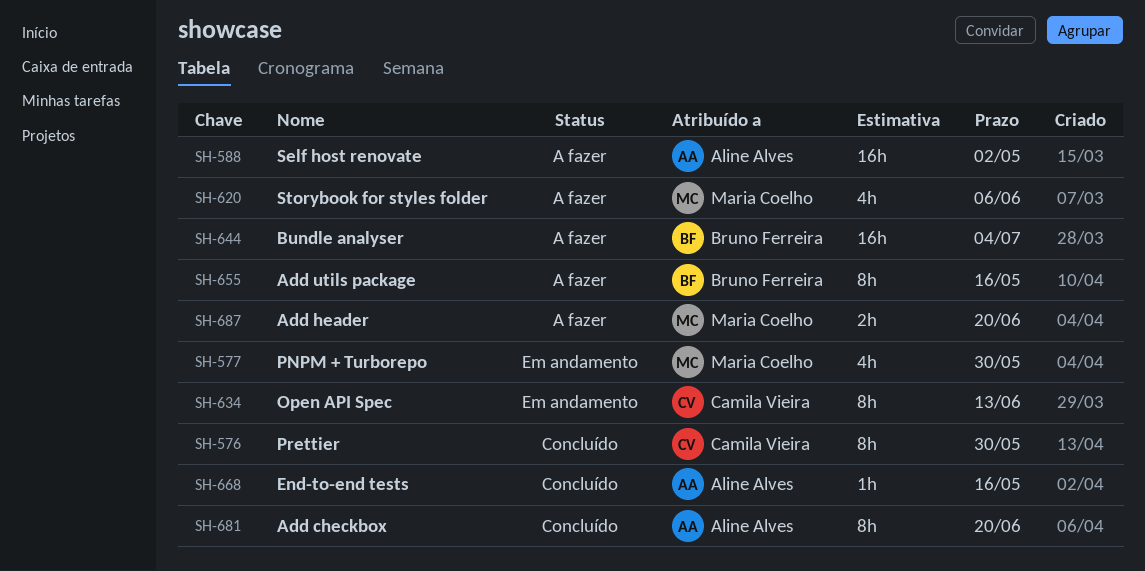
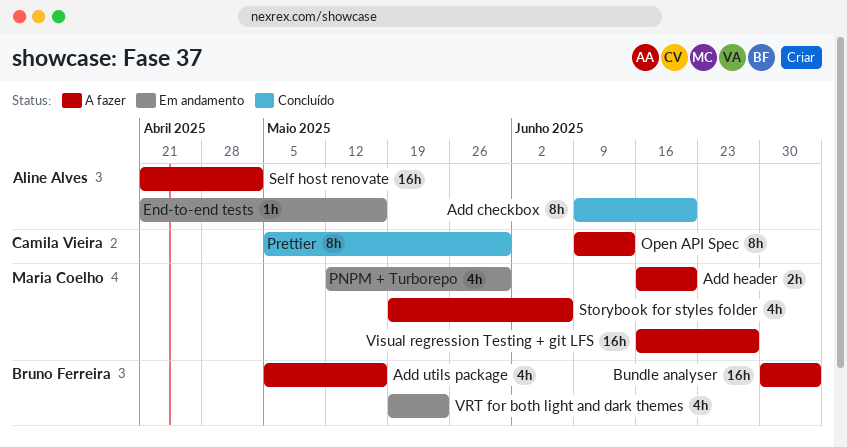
Add utils package, estimate: 8h -> 4h
End-to-end tests, status: Concluído -> Em andamento
Open API Spec, status: Em andamento -> A fazer
Visual regression Testing + git LFS: none -> present
VRT for both light and dark themes: none -> present

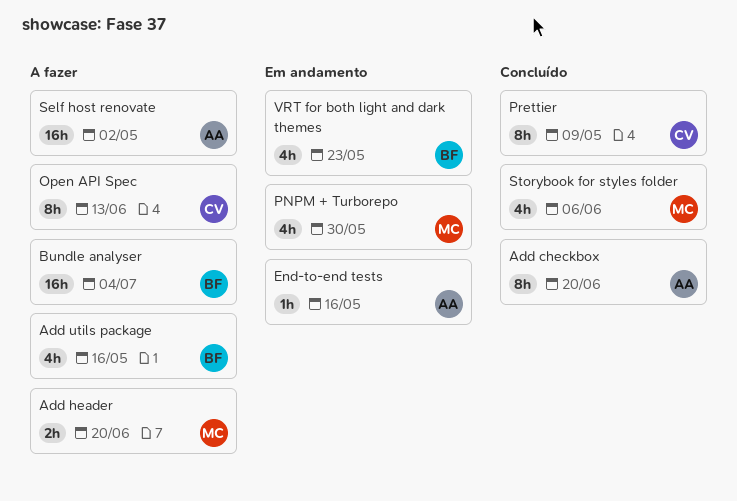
Prettier, due: May 30 -> May 9
Storybook for styles folder, status: A fazer -> Concluído
Visual regression Testing + git LFS: present -> none

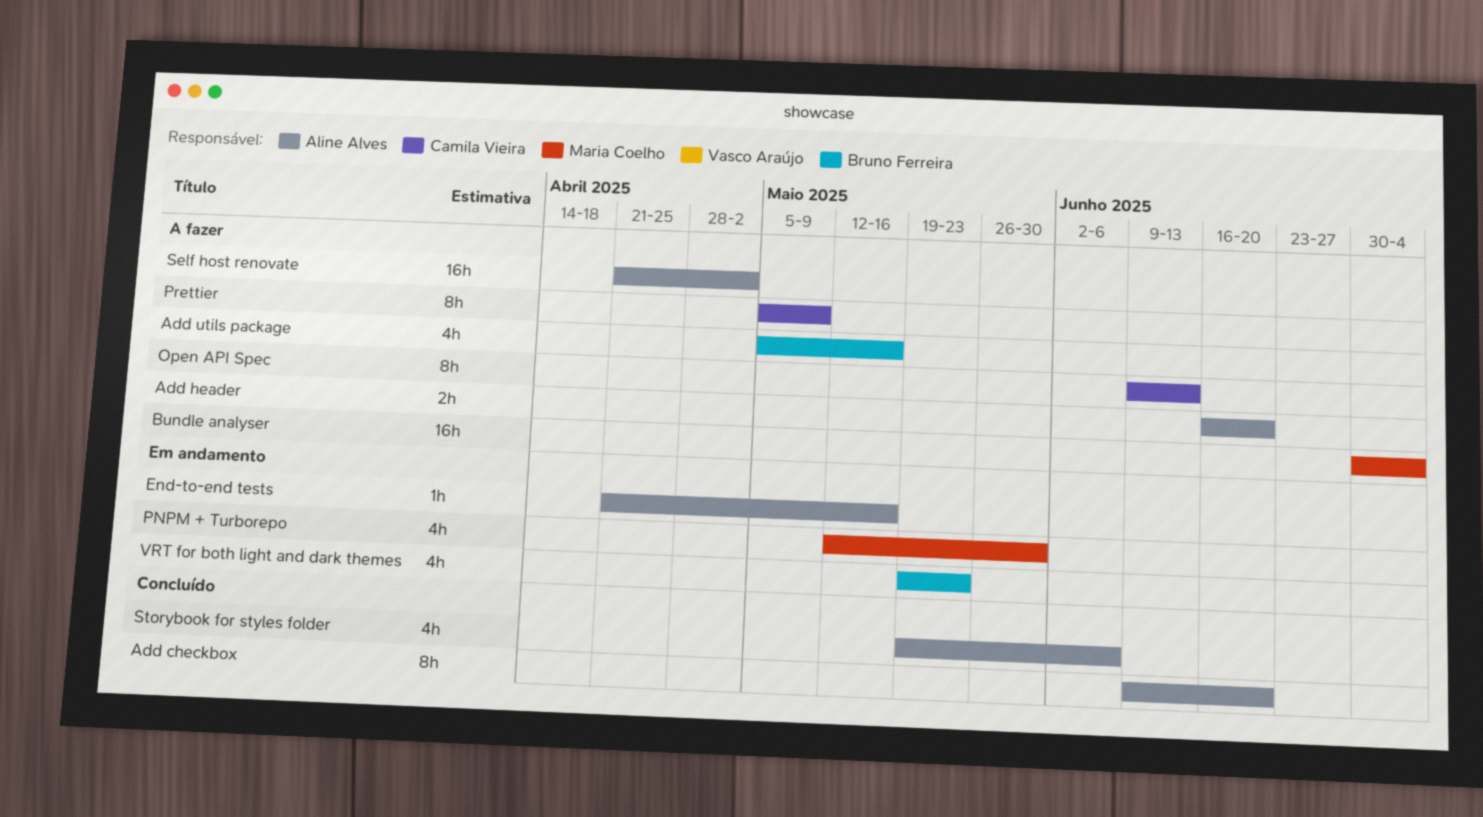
Add header, owner: Maria Coelho -> Aline Alves
Bundle analyser, owner: Bruno Ferreira -> Maria Coelho
Prettier, status: Concluído -> A fazer
Storybook for styles folder, owner: Maria Coelho -> Aline Alves

